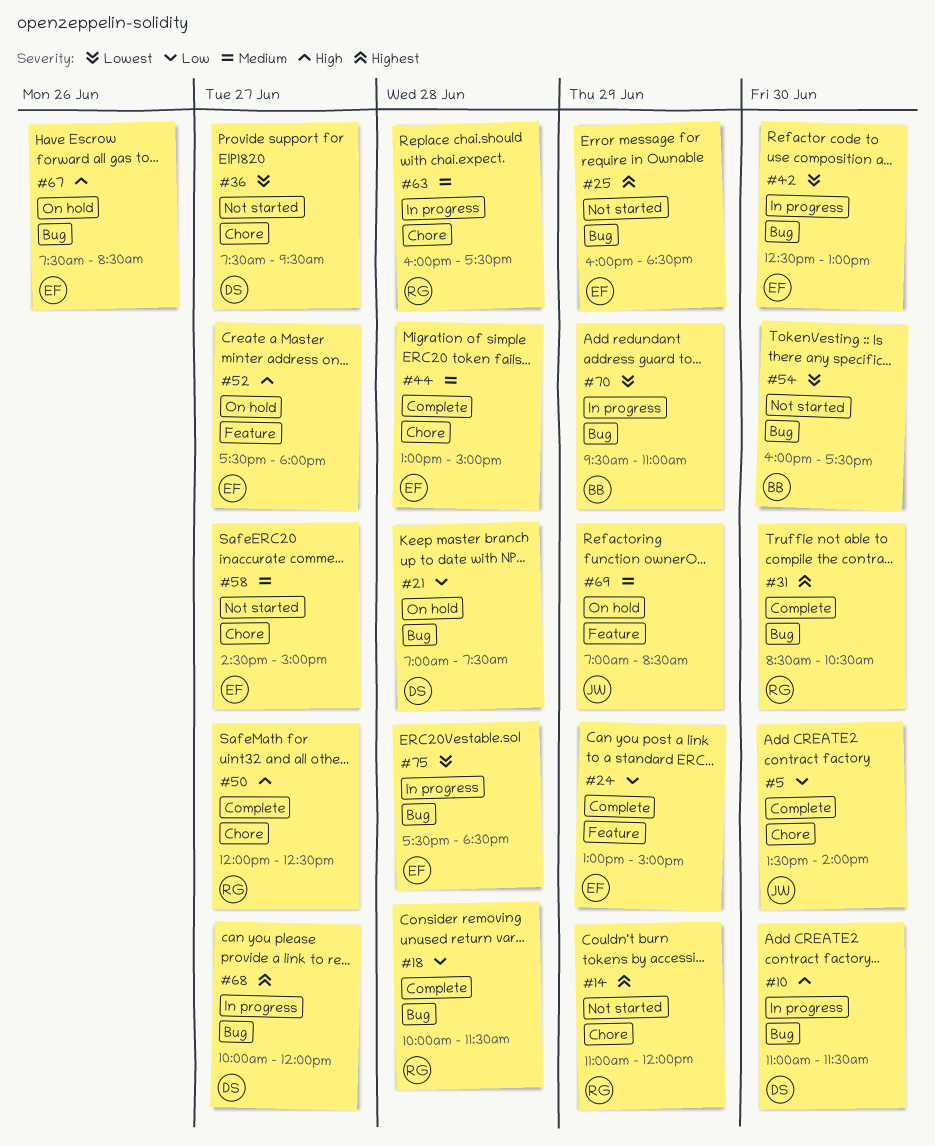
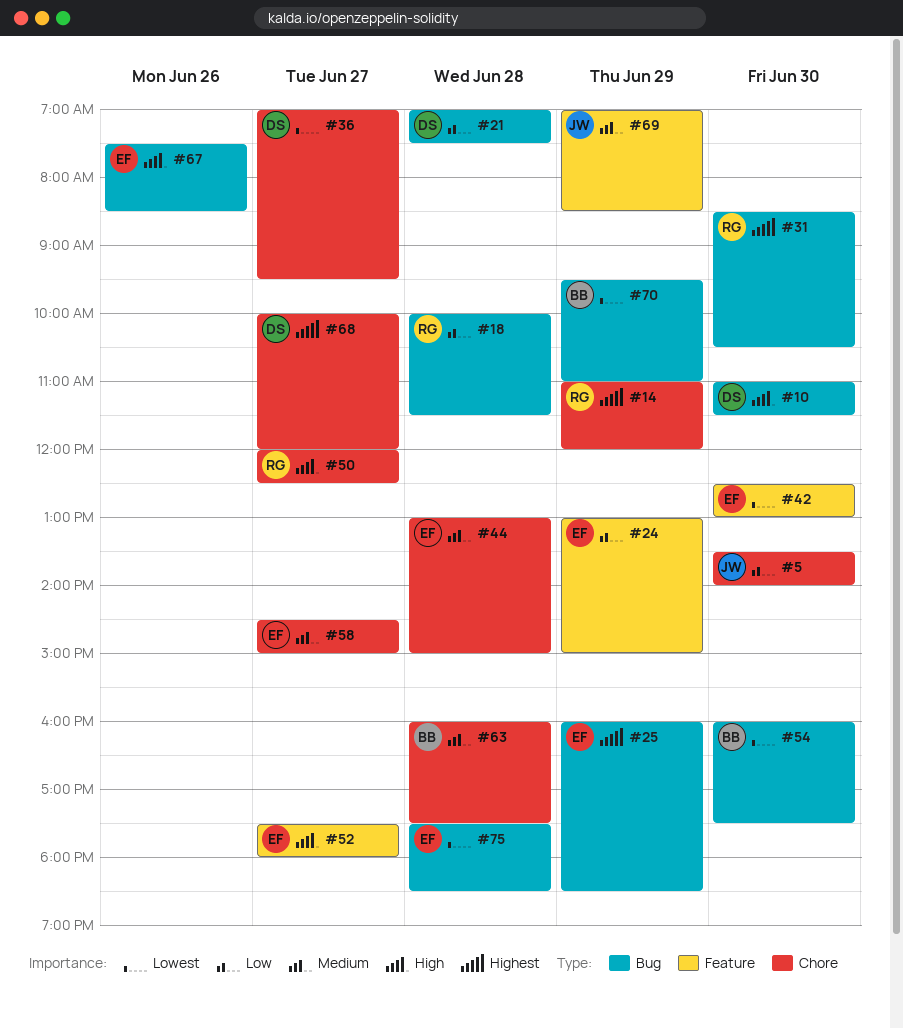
#36, begins: 07:30 -> 07:00
#42, label: Bug -> Feature
#63, owner: RG -> BB
#68, label: Bug -> Chore

